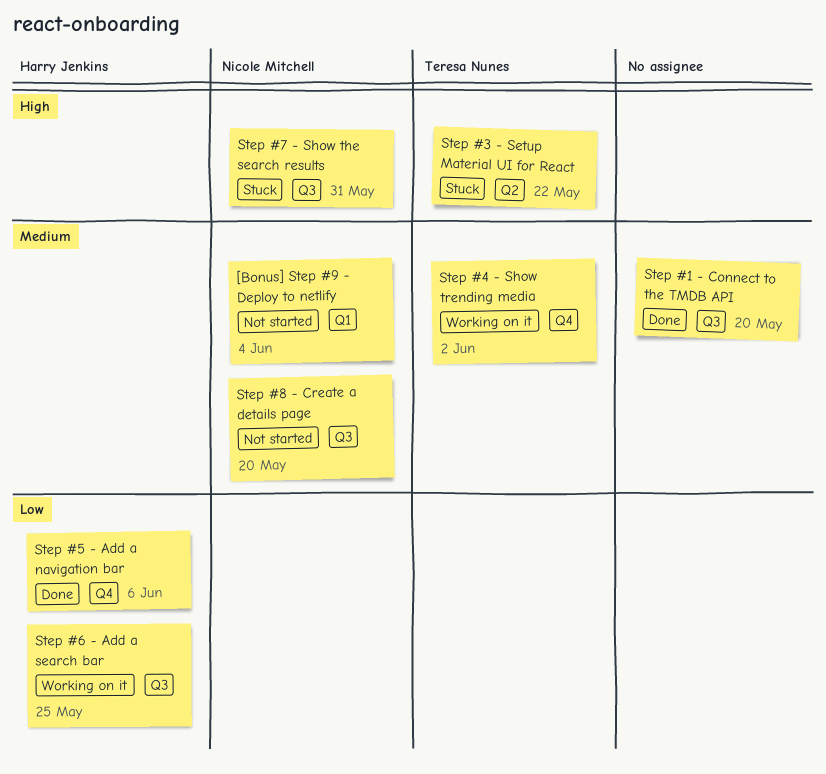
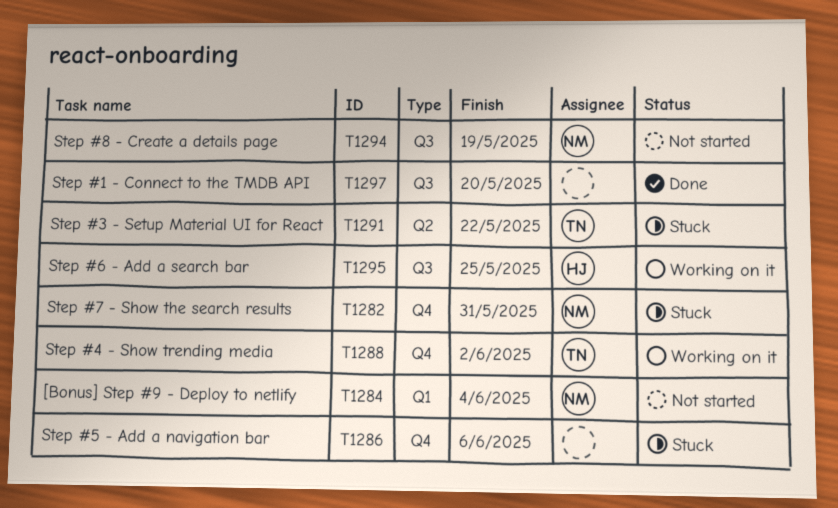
Step #5 - Add a navigation bar, status: Done -> Stuck
Step #5 - Add a navigation bar, owner: Harry Jenkins -> none
Step #7 - Show the search results, label: Q3 -> Q4
Step #8 - Create a details page, due: May 20 -> May 19

